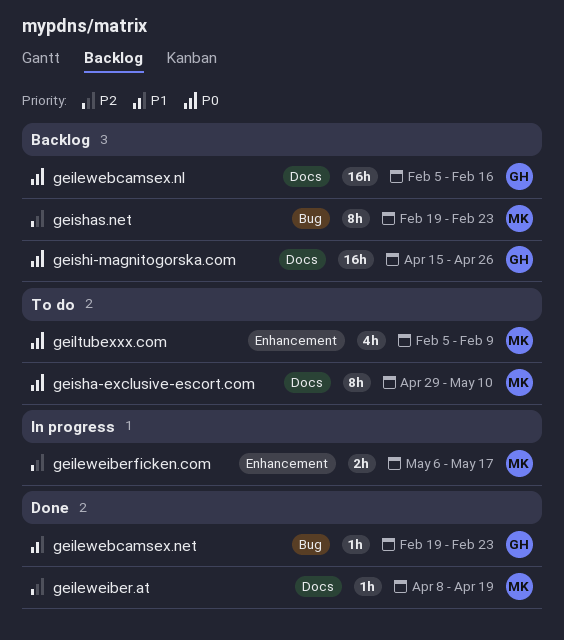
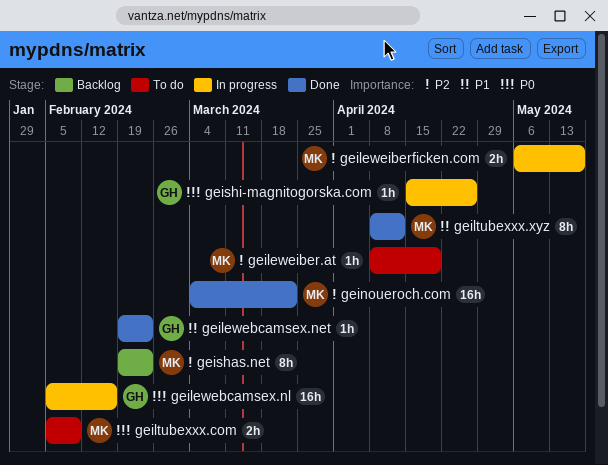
geilewebcamsex.nl, status: Backlog -> In progress
geileweiber.at, status: Done -> To do
geiltubexxx.com, estimate: 4h -> 2h
geiltubexxx.xyz: none -> present
geinoueroch.com: none -> present
geisha-exclusive-escort.com: present -> none
geishi-magnitogorska.com, status: Backlog -> In progress
geishi-magnitogorska.com, estimate: 16h -> 1h

